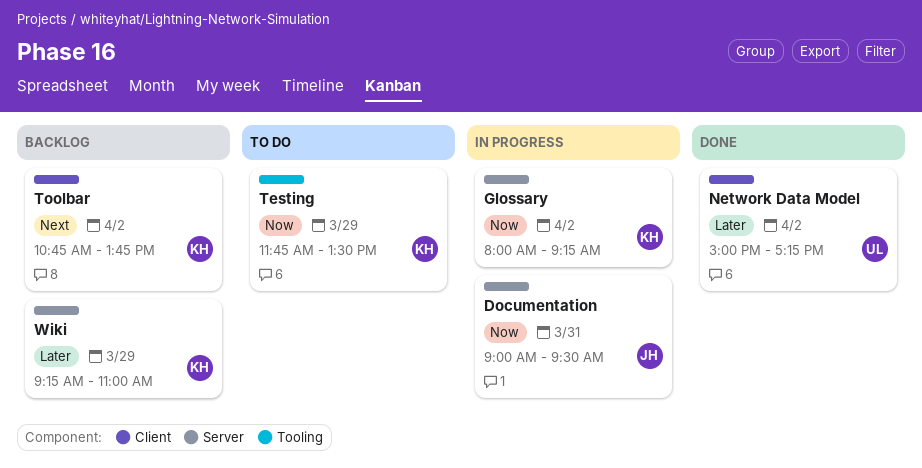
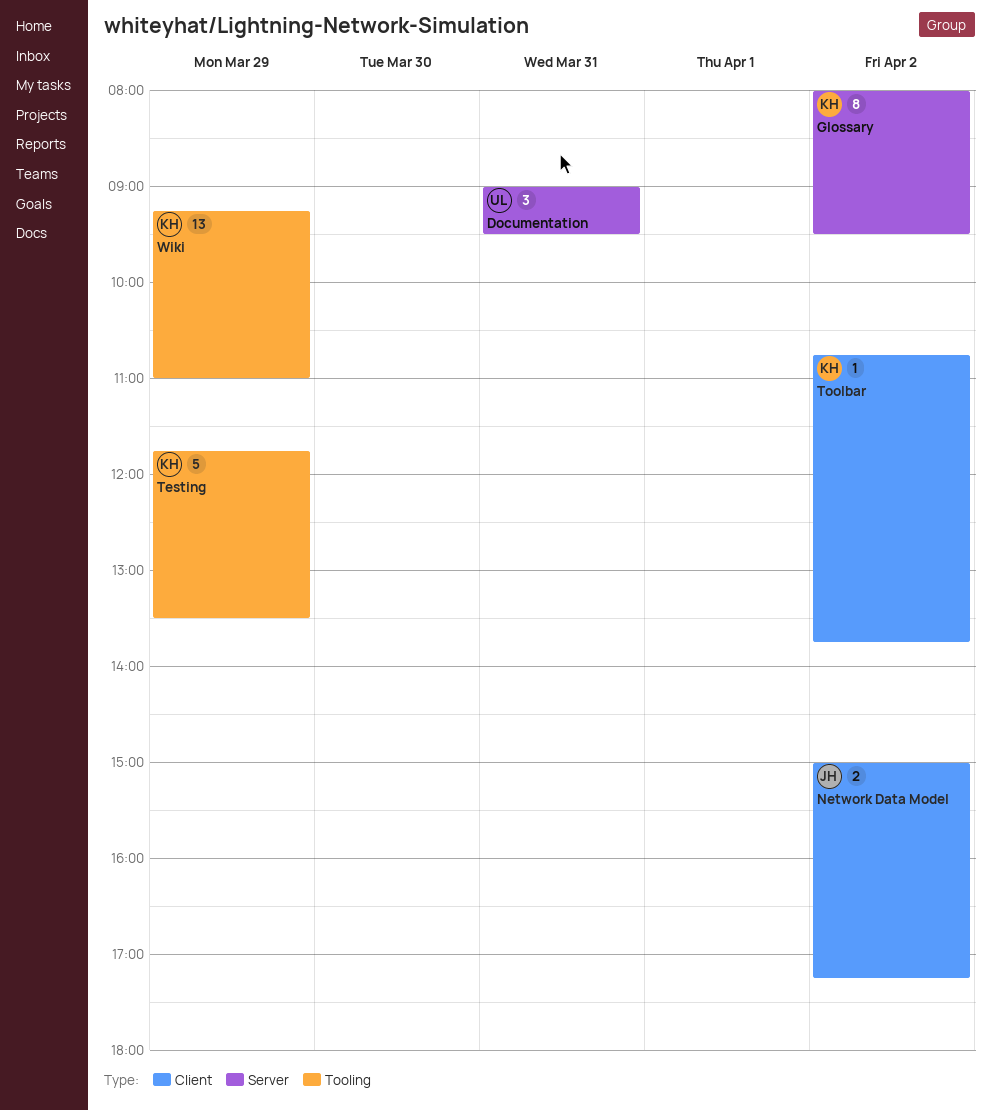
Documentation, owner: JH -> UL
Glossary, ends: 09:15 -> 09:30
Network Data Model, owner: UL -> JH
Wiki, label: Server -> Tooling

